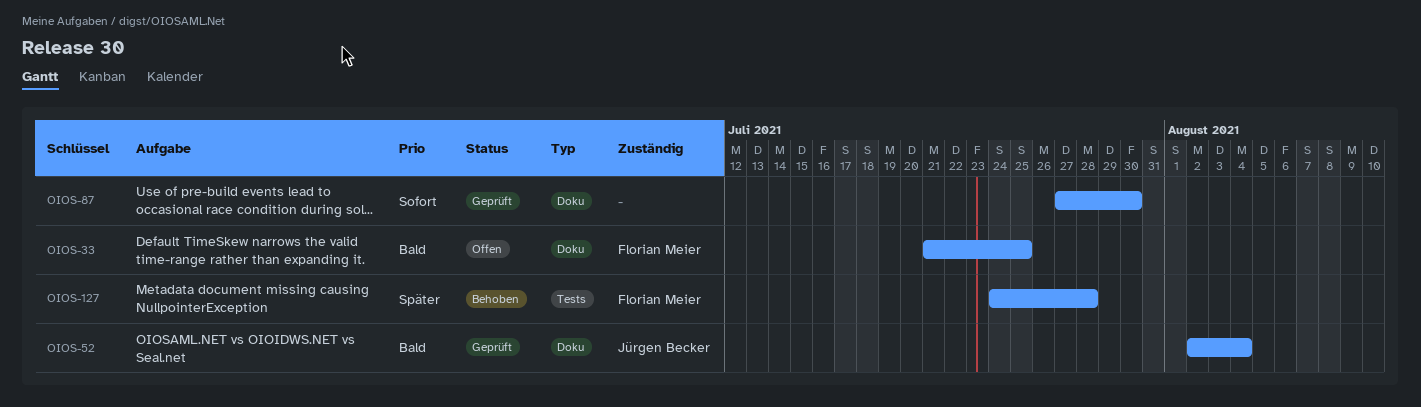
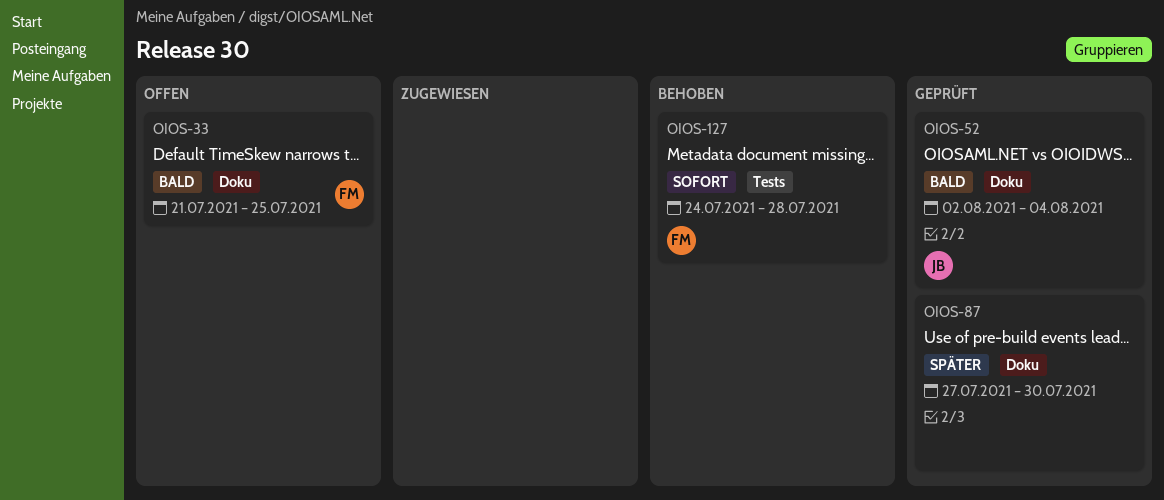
OIOS-87, priority: Sofort -> Später
OIOS-127, priority: Später -> Sofort

